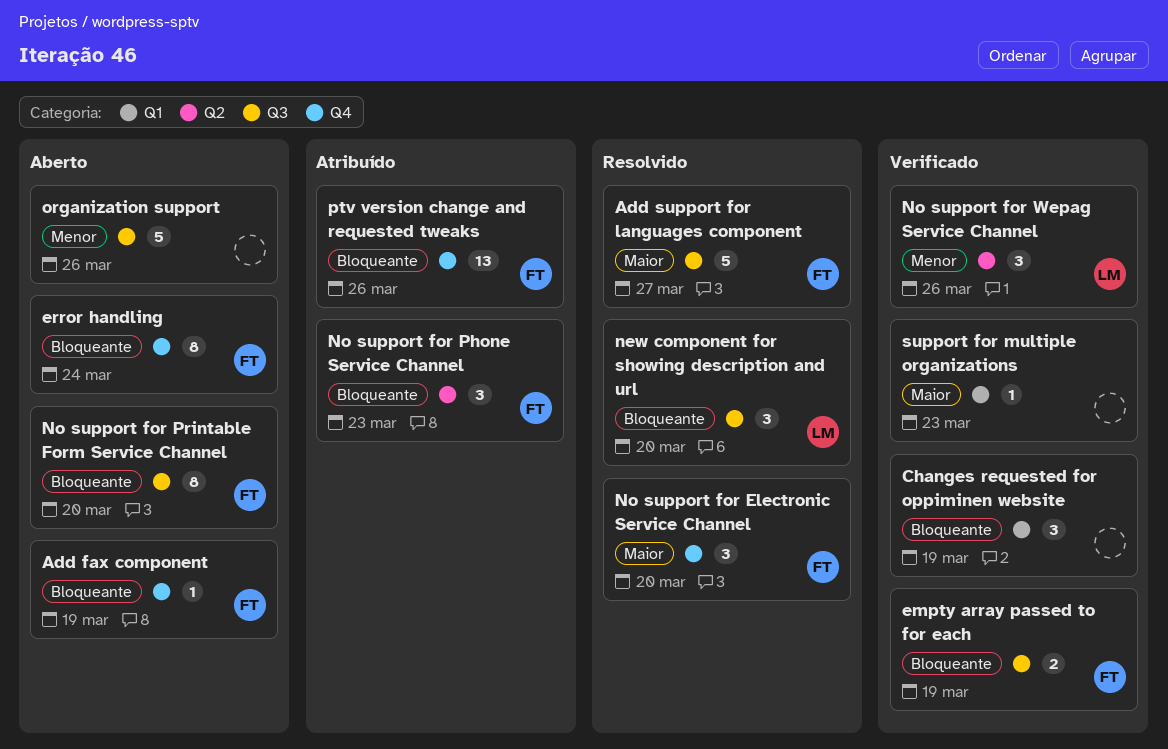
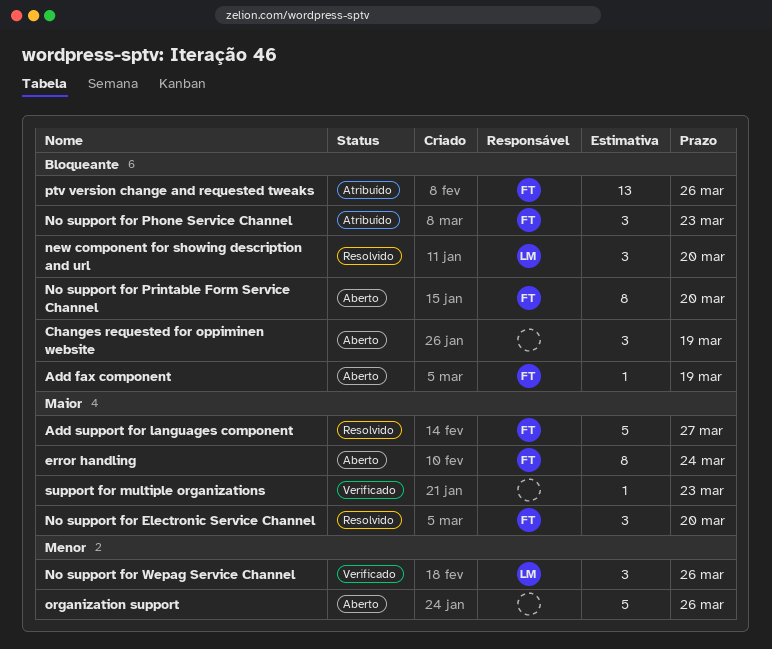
Changes requested for oppiminen website, status: Verificado -> Aberto
empty array passed to for each: present -> none
error handling, priority: Bloqueante -> Maior

